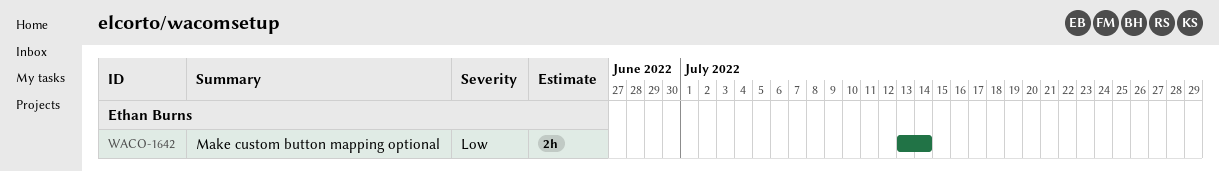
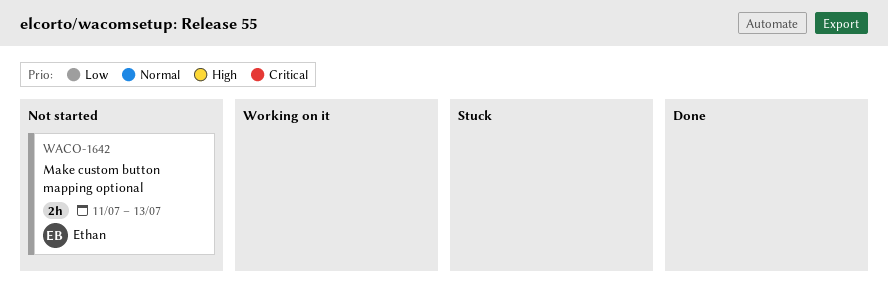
WACO-1642, start: Jul 13 -> Jul 11
WACO-1642, due: Jul 14 -> Jul 13

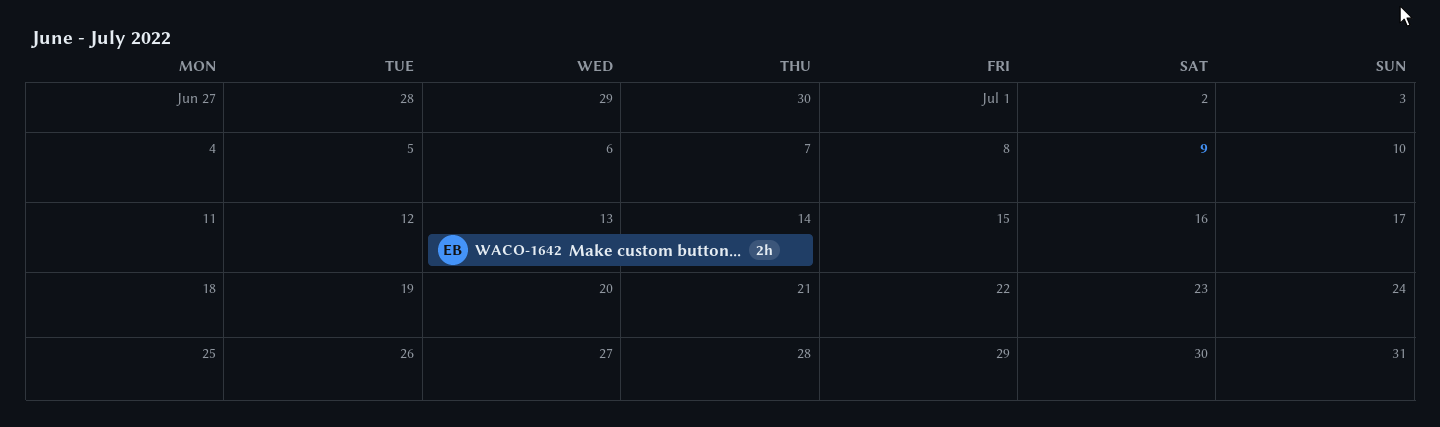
WACO-1642, start: Jul 11 -> Jul 13
WACO-1642, due: Jul 13 -> Jul 14

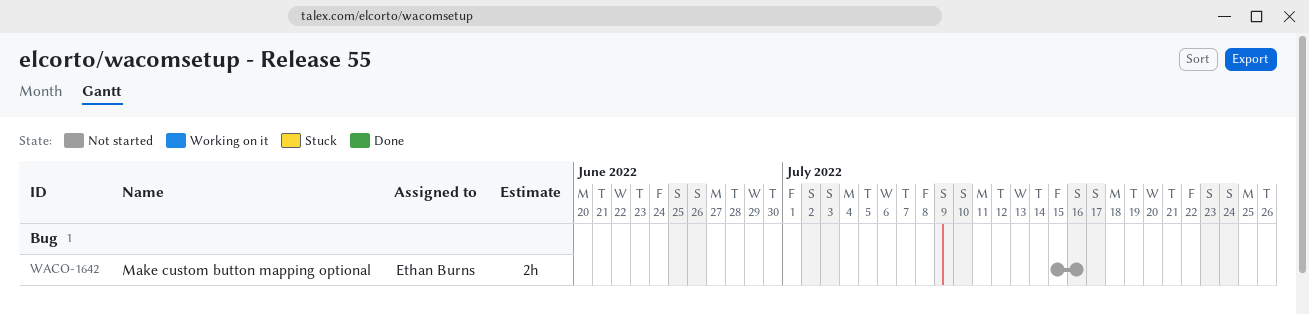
WACO-1642, start: Jul 13 -> Jul 15
WACO-1642, due: Jul 14 -> Jul 16

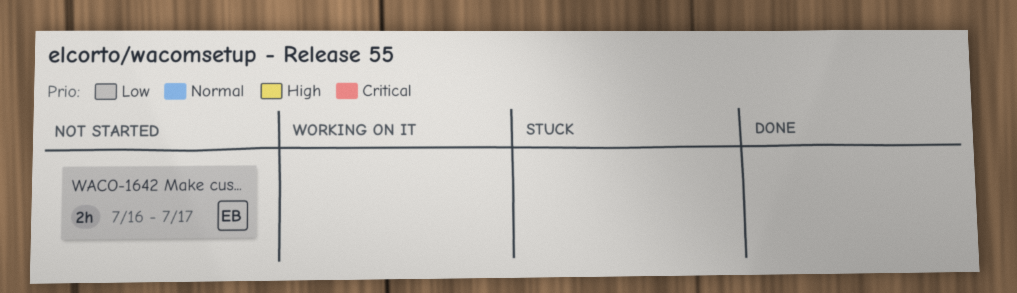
WACO-1642, start: Jul 15 -> Jul 16
WACO-1642, due: Jul 16 -> Jul 17

